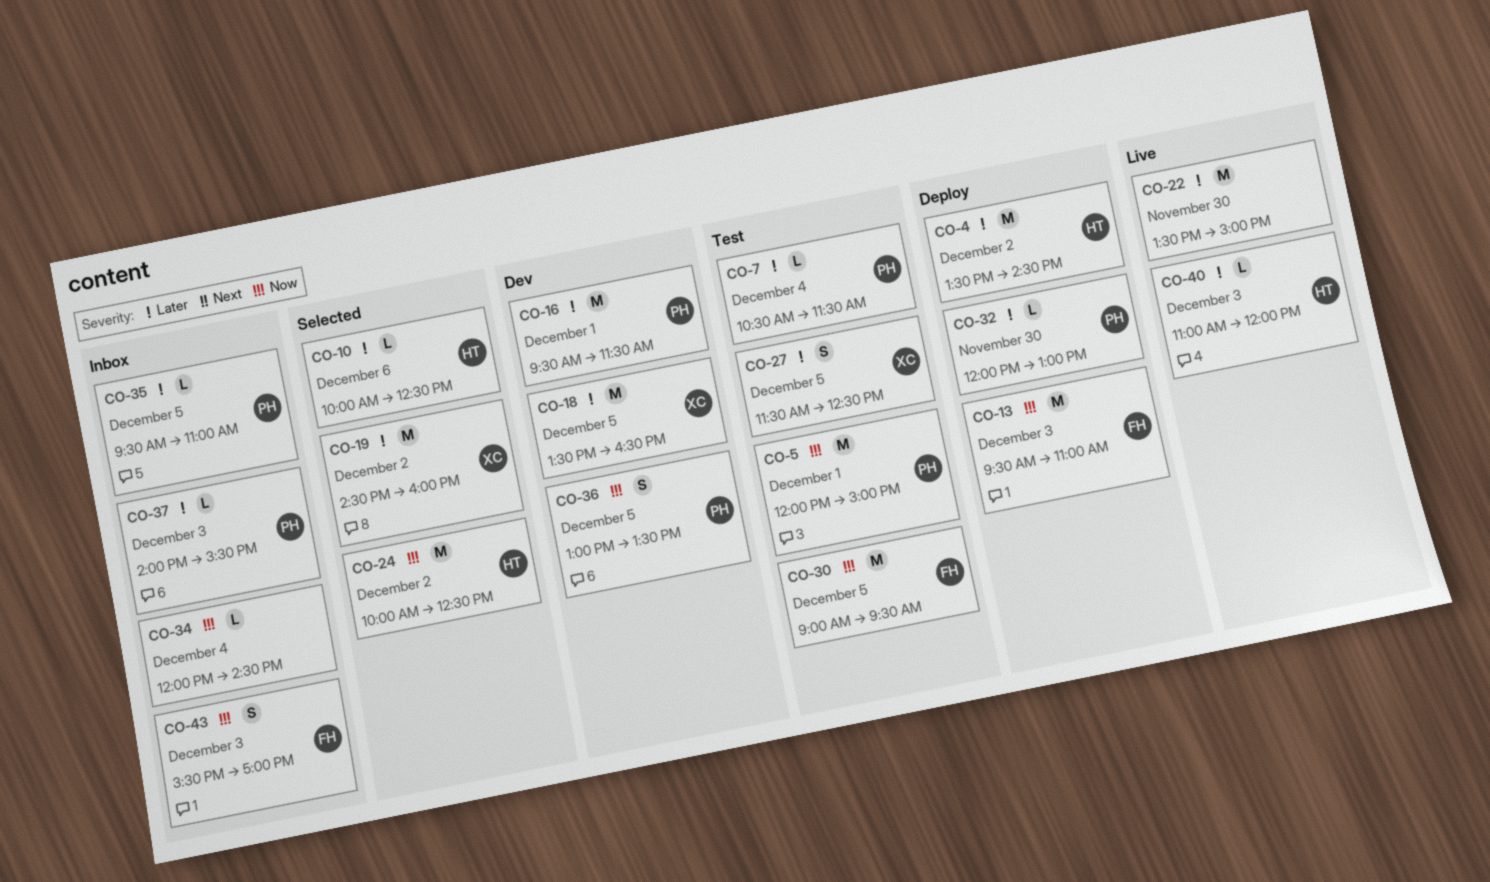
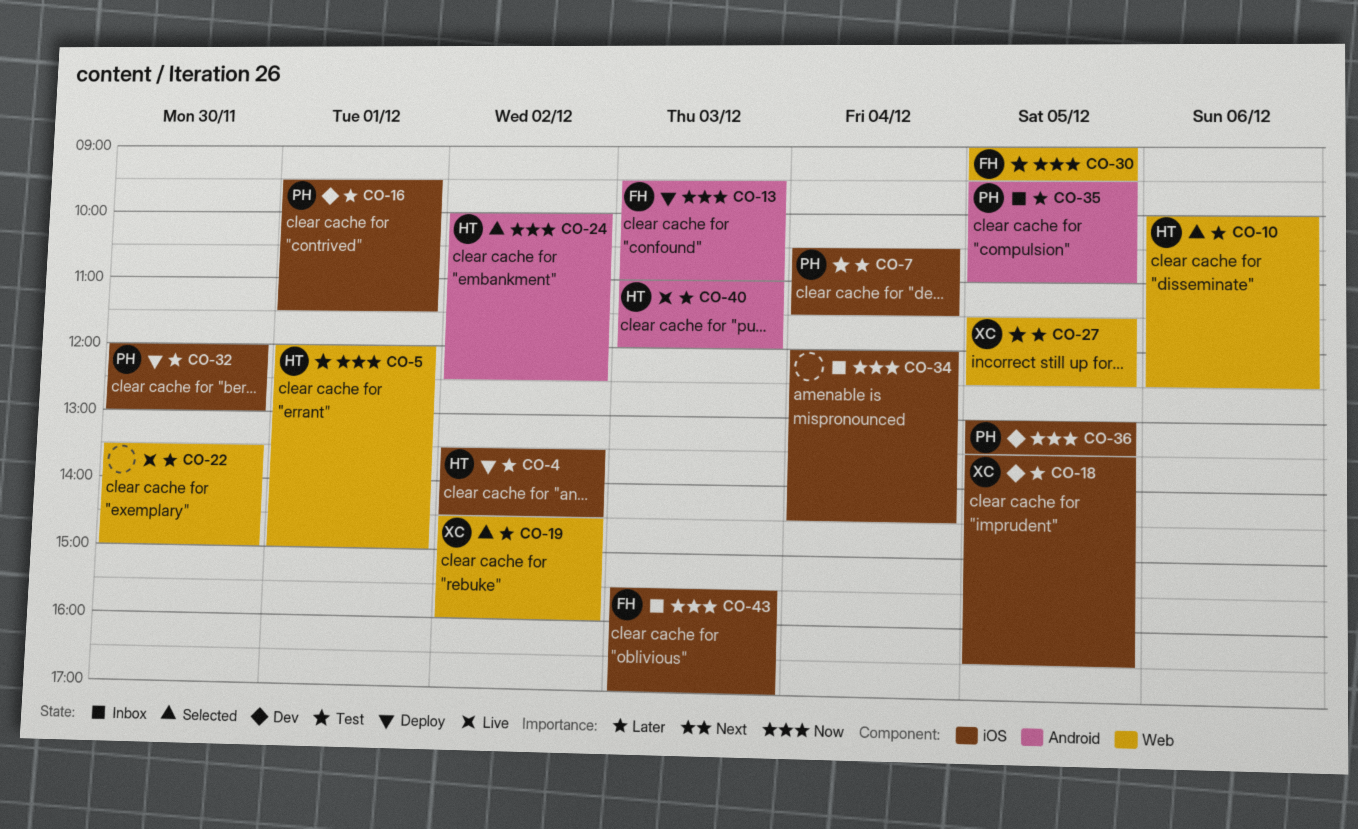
CO-5, owner: PH -> HT
CO-37: present -> none

